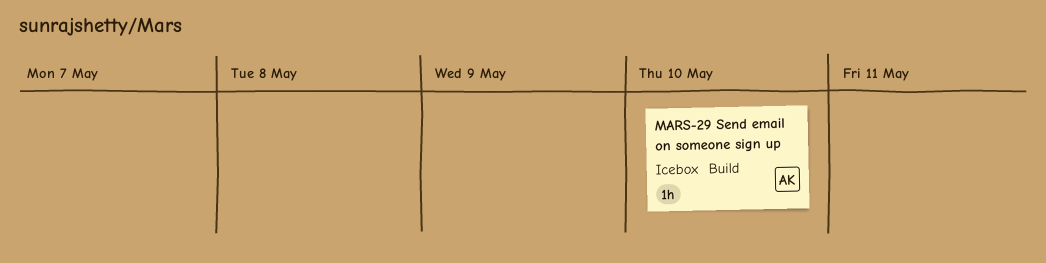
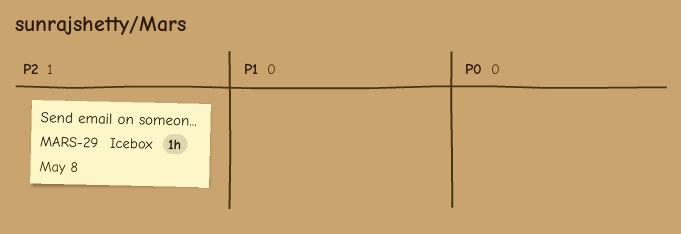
MARS-29, due: May 10 -> May 8

